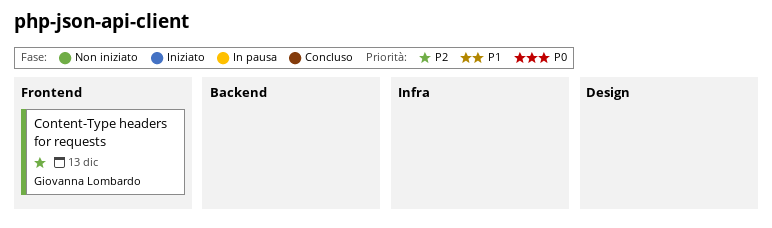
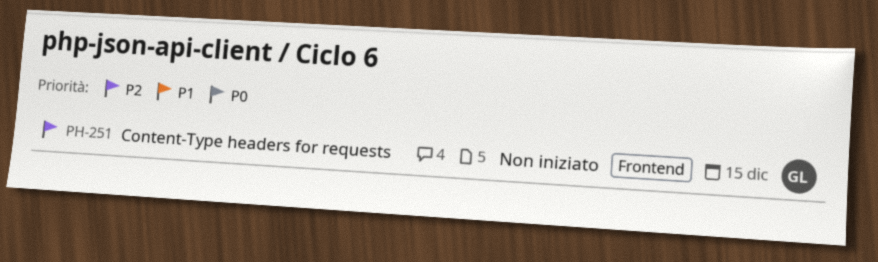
Content-Type headers for requests, due: Dec 13 -> Dec 15

